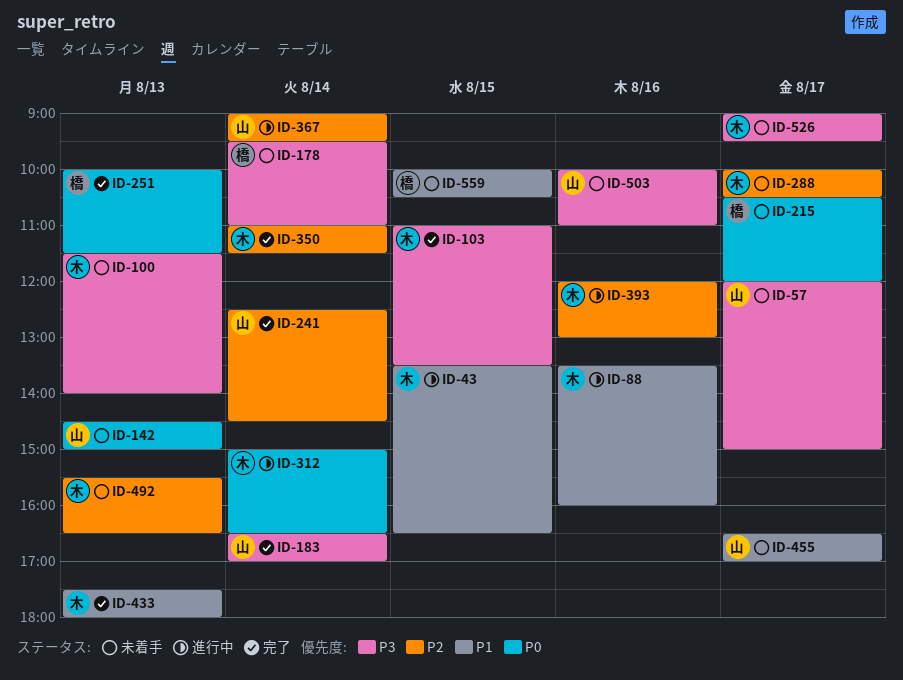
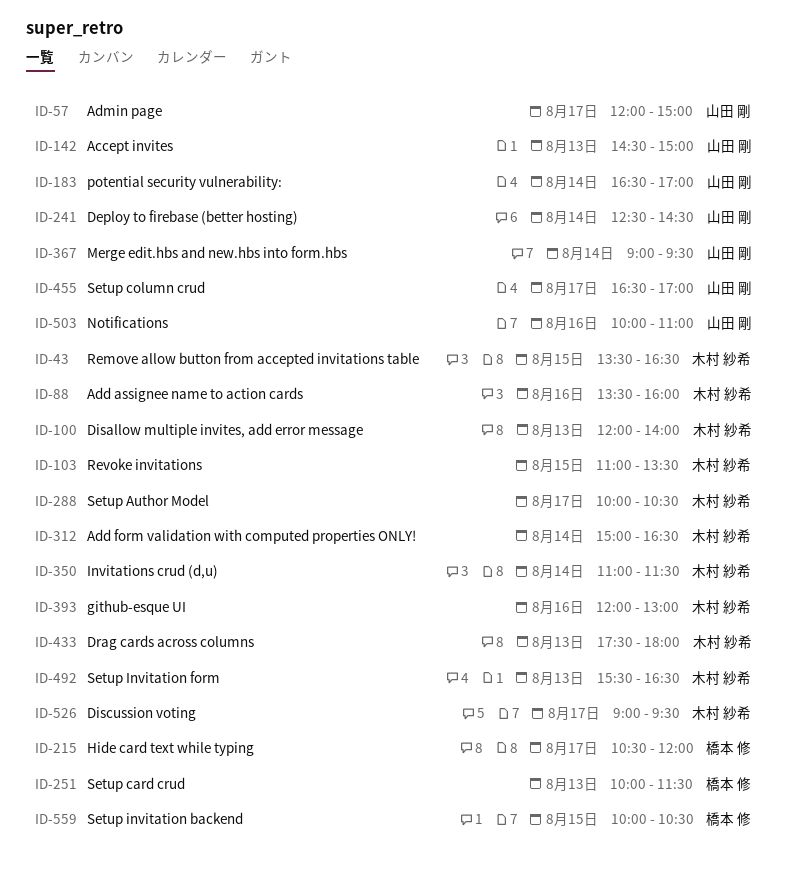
ID-100, begins: 11:30 -> 12:00
ID-178: present -> none

